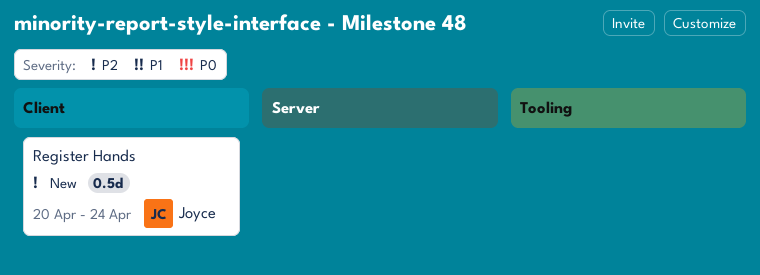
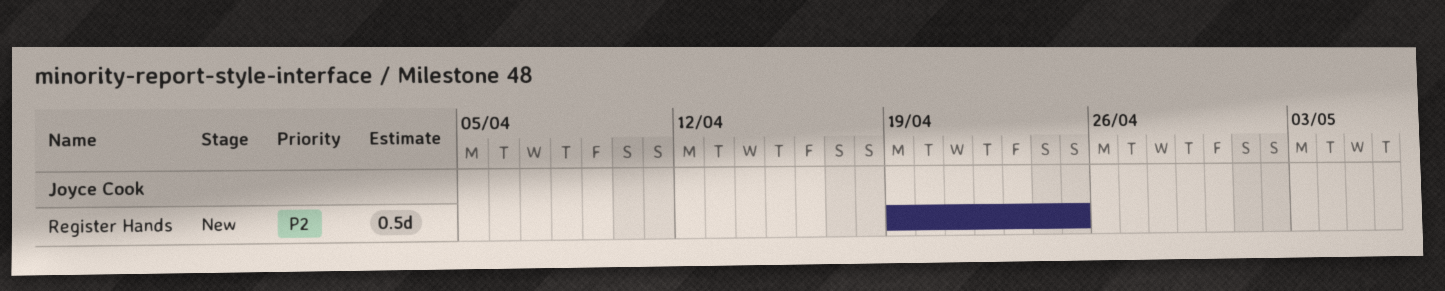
Register Hands, start: Apr 20 -> Apr 19
Register Hands, due: Apr 24 -> Apr 25

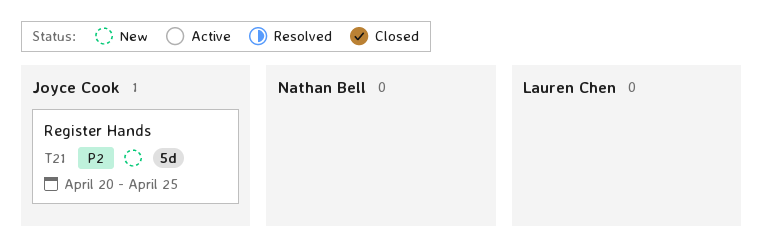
Register Hands, estimate: 0.5d -> 5d
Register Hands, start: Apr 19 -> Apr 20

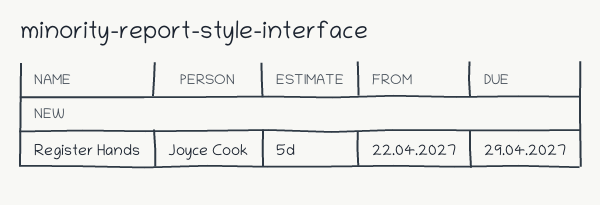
Register Hands, start: Apr 20 -> Apr 22
Register Hands, due: Apr 25 -> Apr 29

